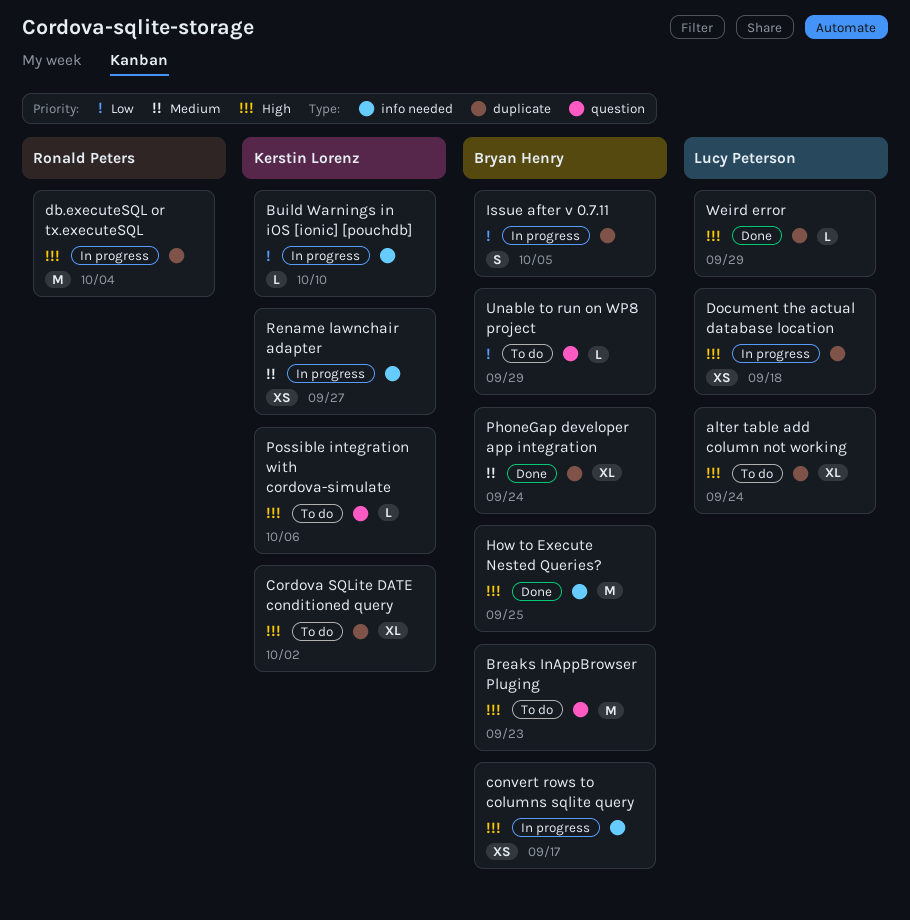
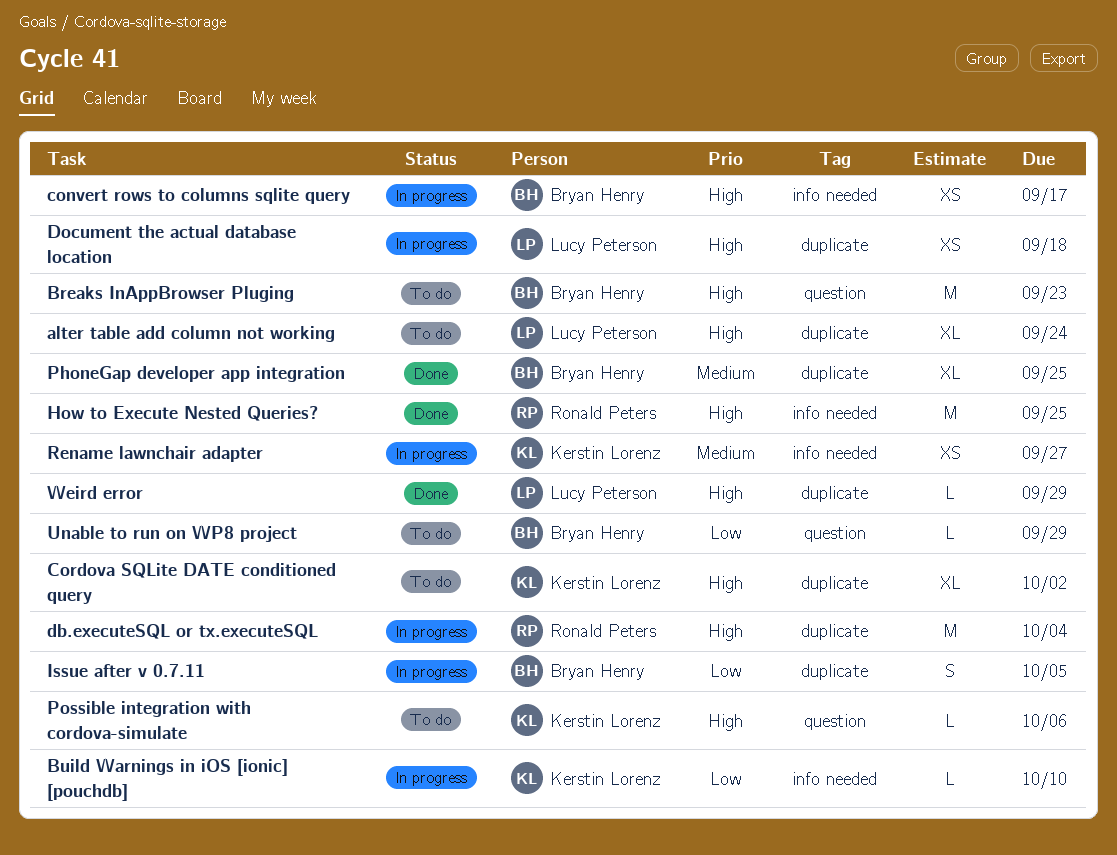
How to Execute Nested Queries?, owner: Bryan Henry -> Ronald Peters
PhoneGap developer app integration, due: Sep 24 -> Sep 25

